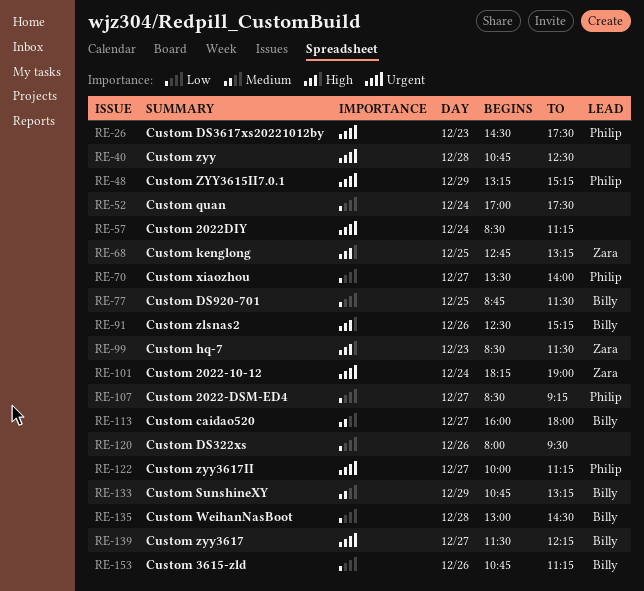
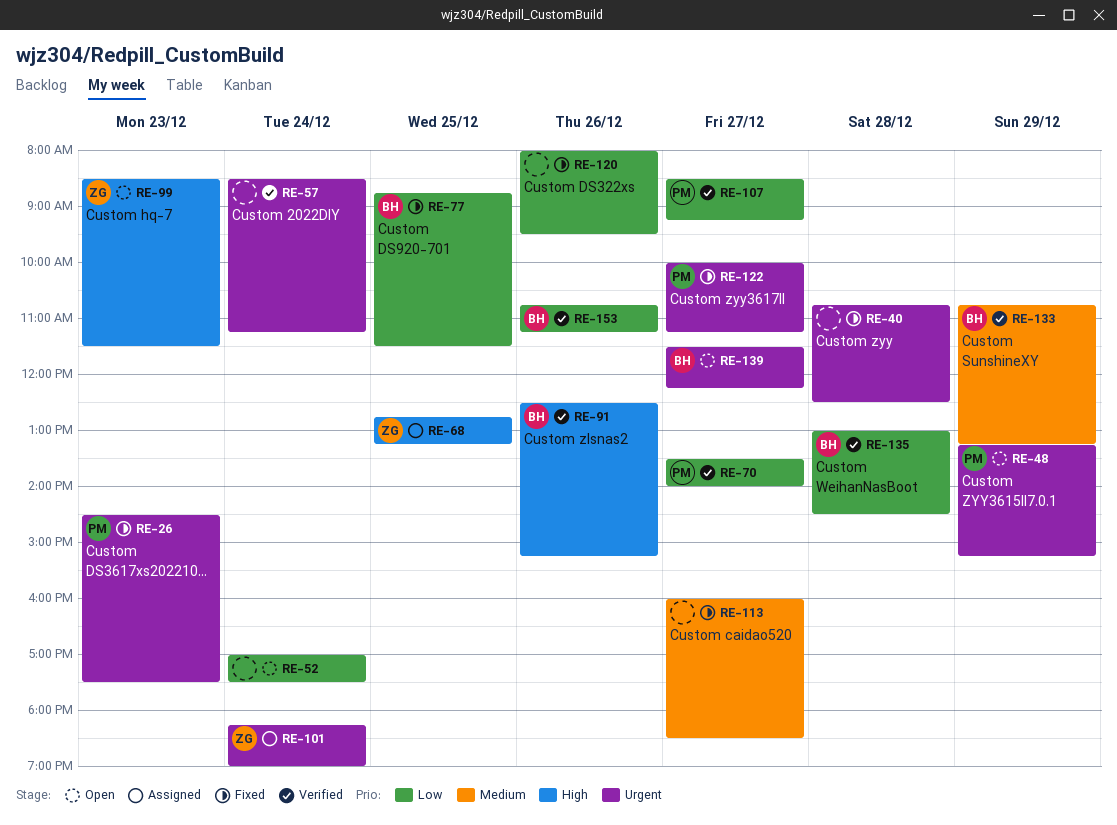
RE-113, owner: Billy -> none
RE-113, ends: 18:00 -> 18:30

